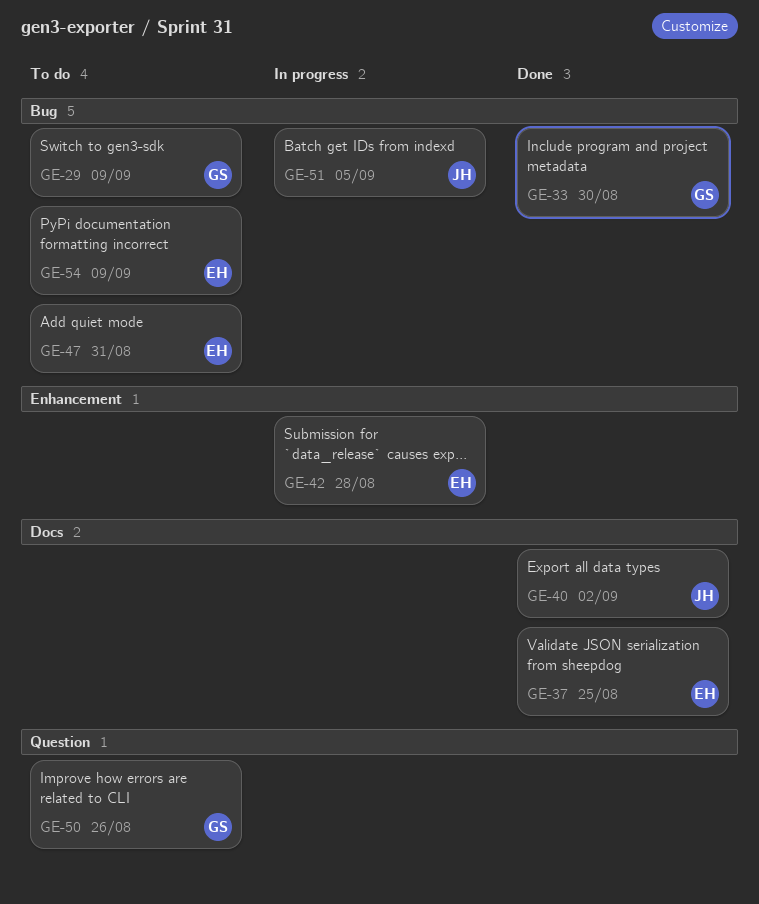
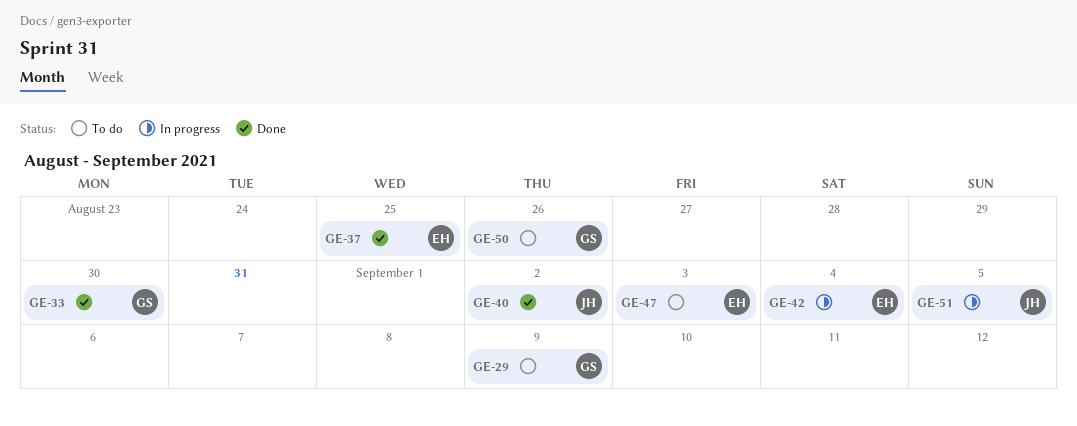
GE-42, due: Aug 28 -> Sep 4
GE-47, due: Aug 31 -> Sep 3
GE-54: present -> none

